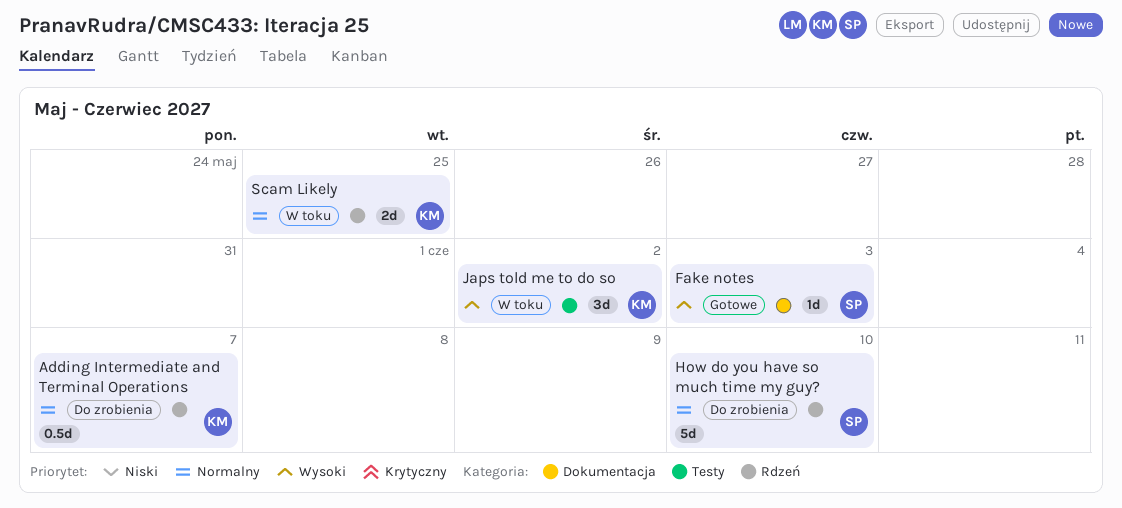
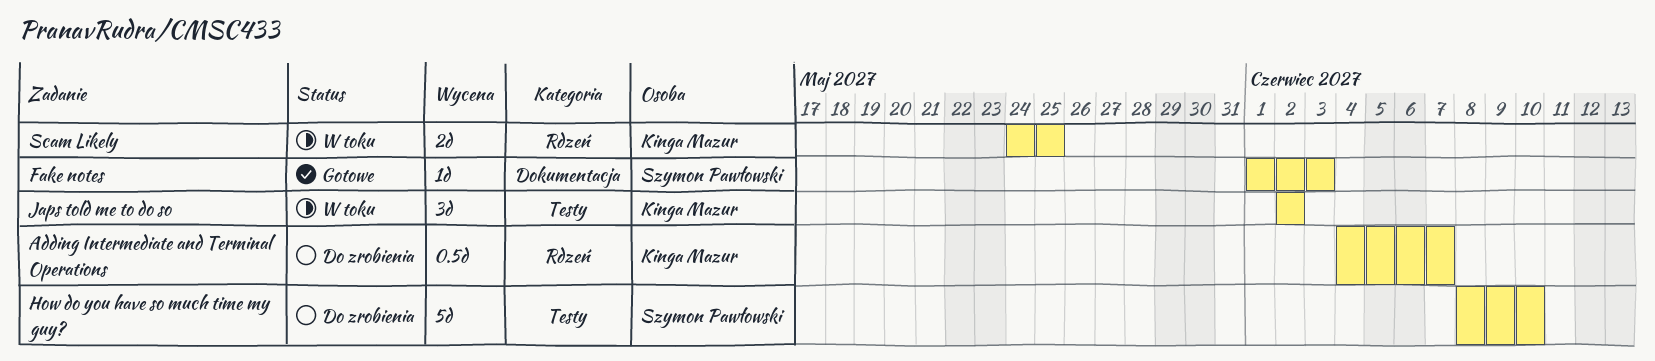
How do you have so much time my guy?, label: Rdzeń -> Testy

